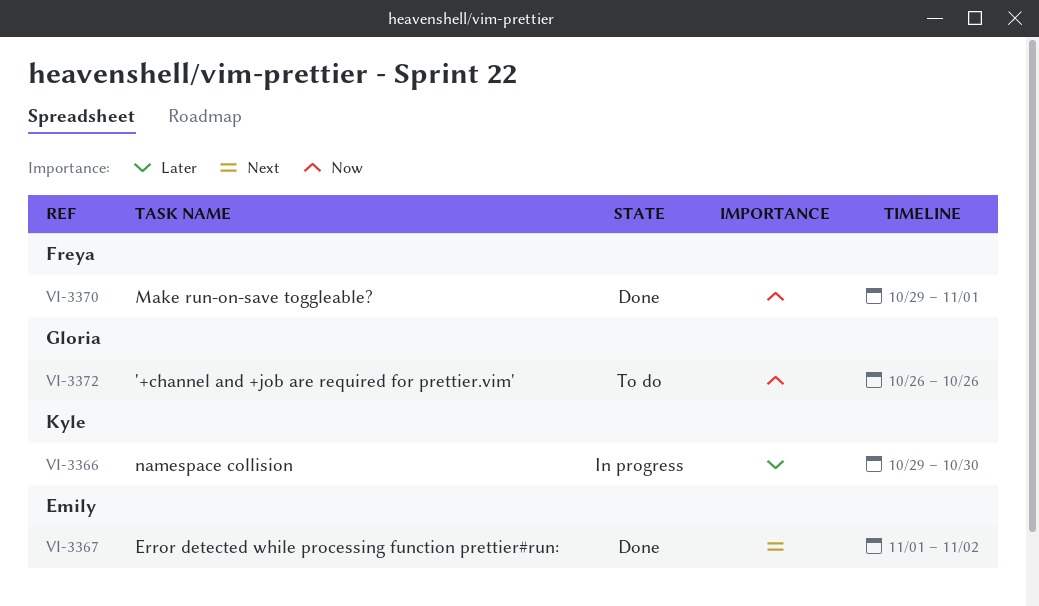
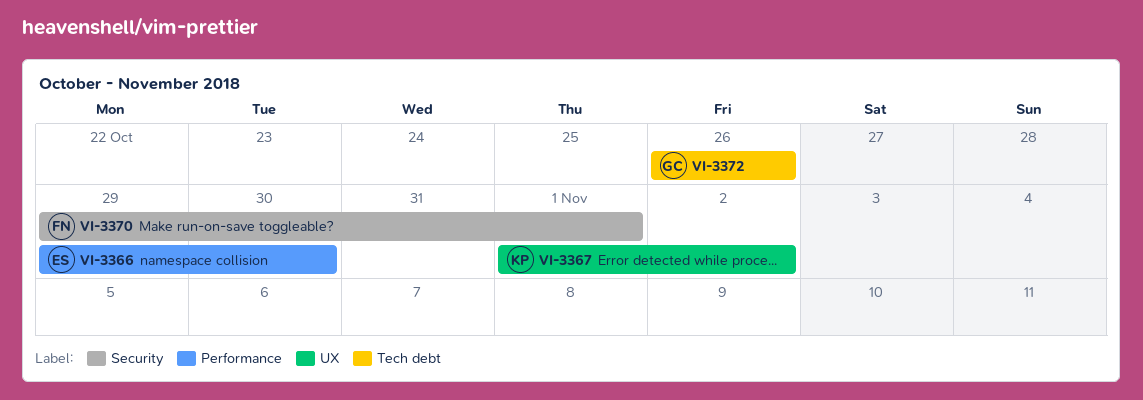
VI-3366, owner: Kyle -> Emily
VI-3367, owner: Emily -> Kyle

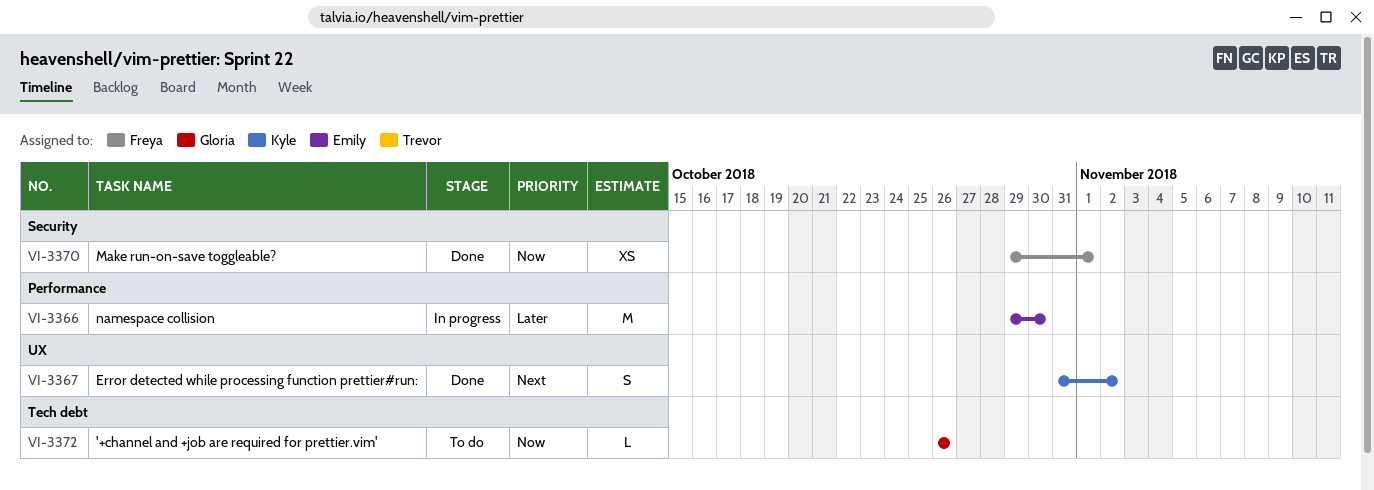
VI-3367, start: Nov 1 -> Oct 31

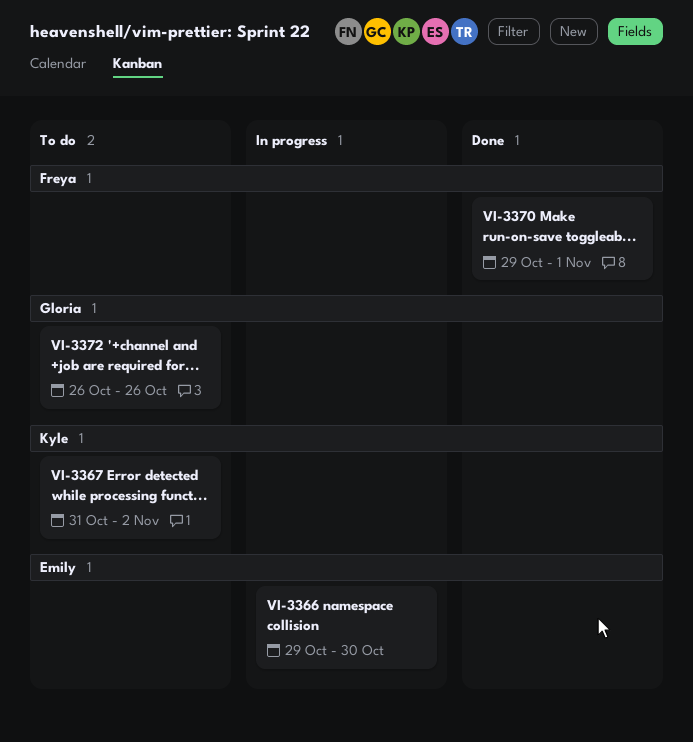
VI-3367, status: Done -> To do

